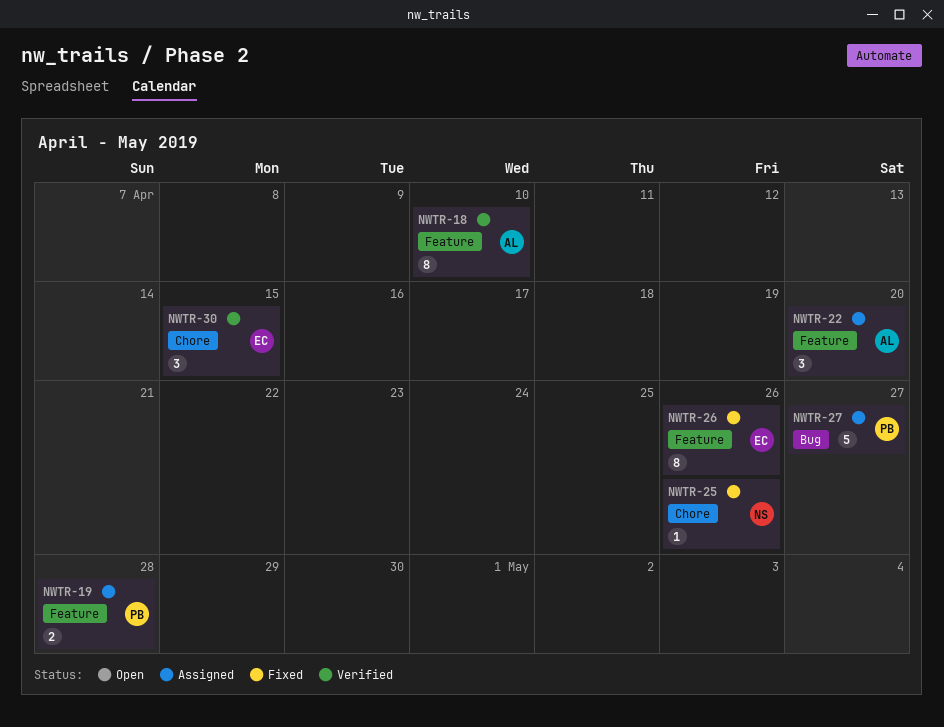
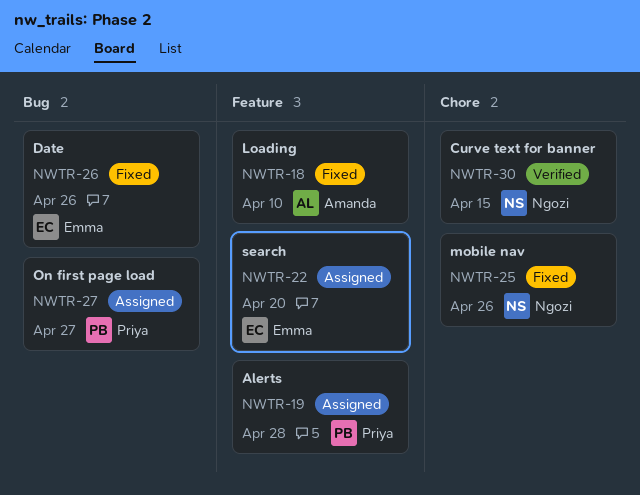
NWTR-18, status: Verified -> Fixed
NWTR-22, owner: Amanda -> Emma
NWTR-26, label: Feature -> Bug
NWTR-30, owner: Emma -> Ngozi

